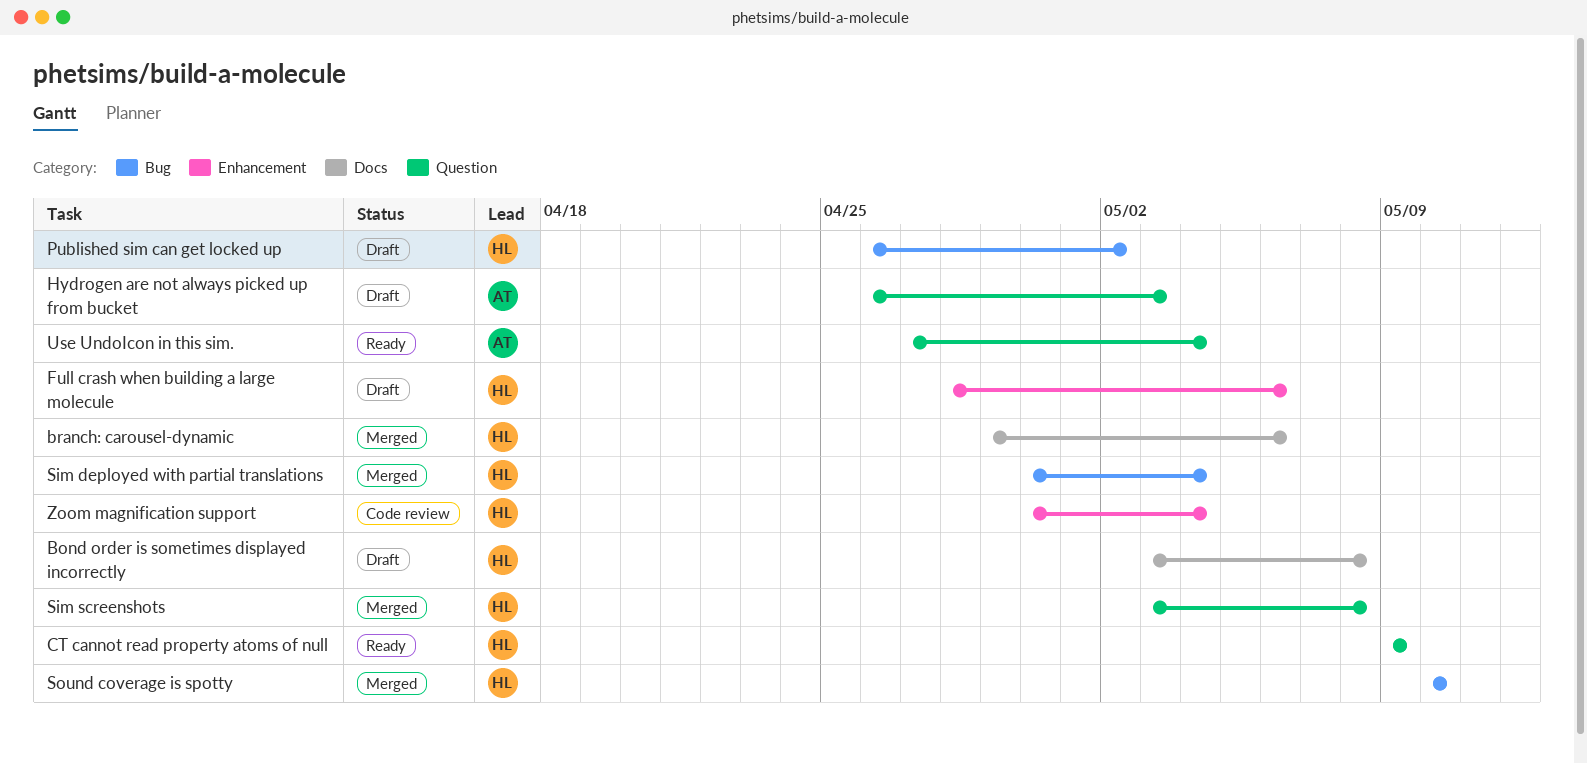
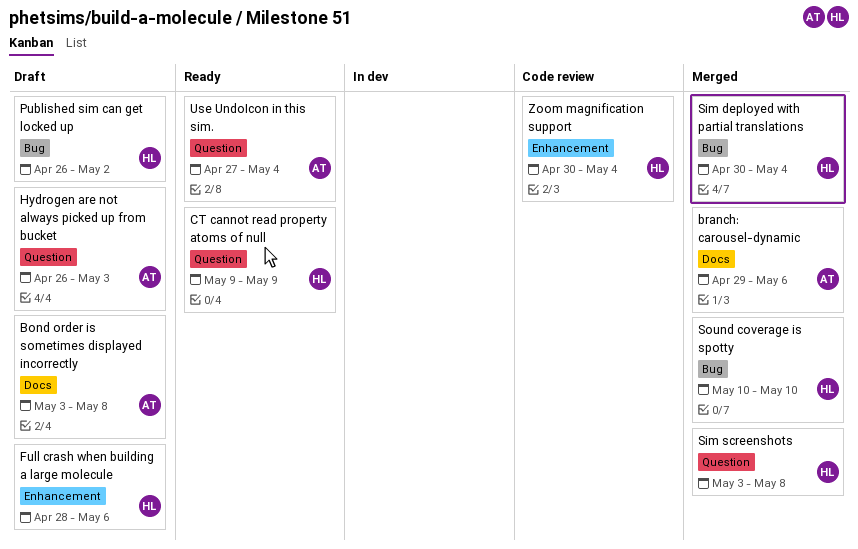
Bond order is sometimes displayed incorrectly, owner: HL -> AT
branch: carousel-dynamic, owner: HL -> AT

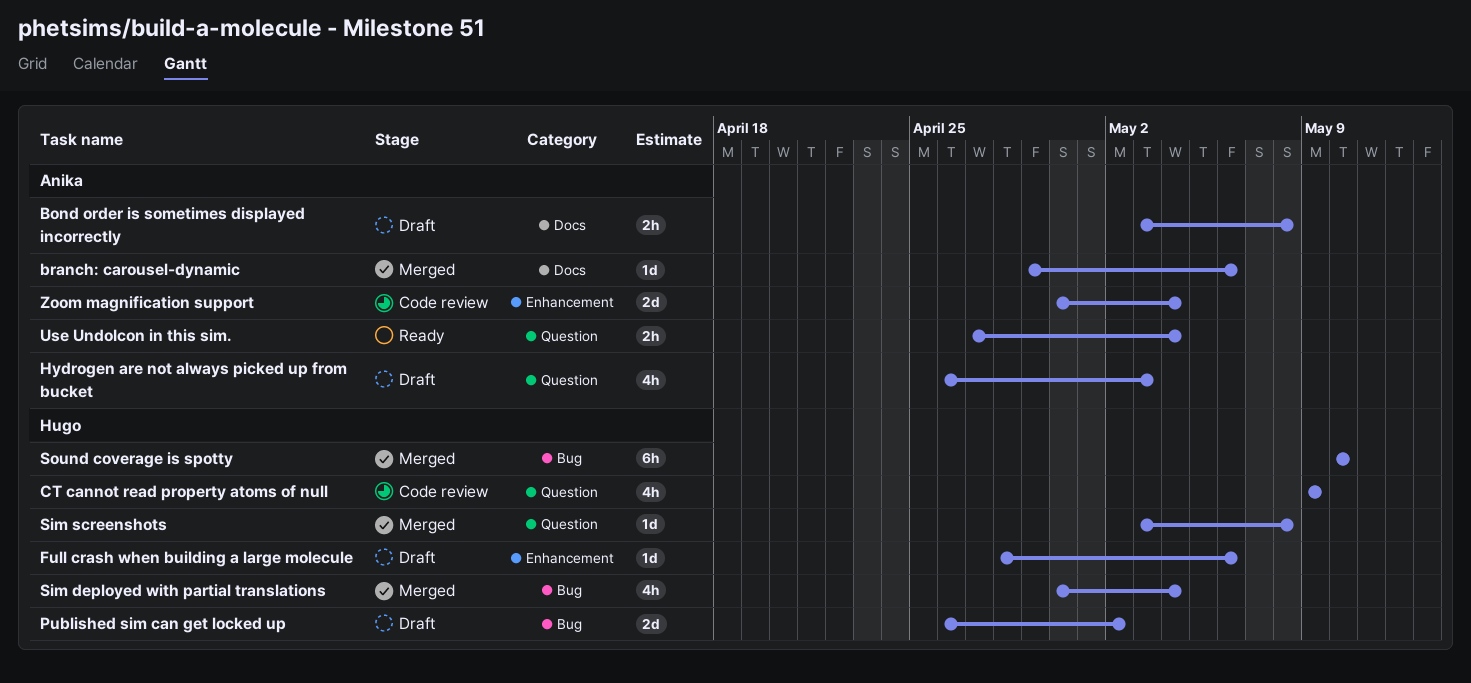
CT cannot read property atoms of null, status: Ready -> Code review
Zoom magnification support, owner: Hugo -> Anika

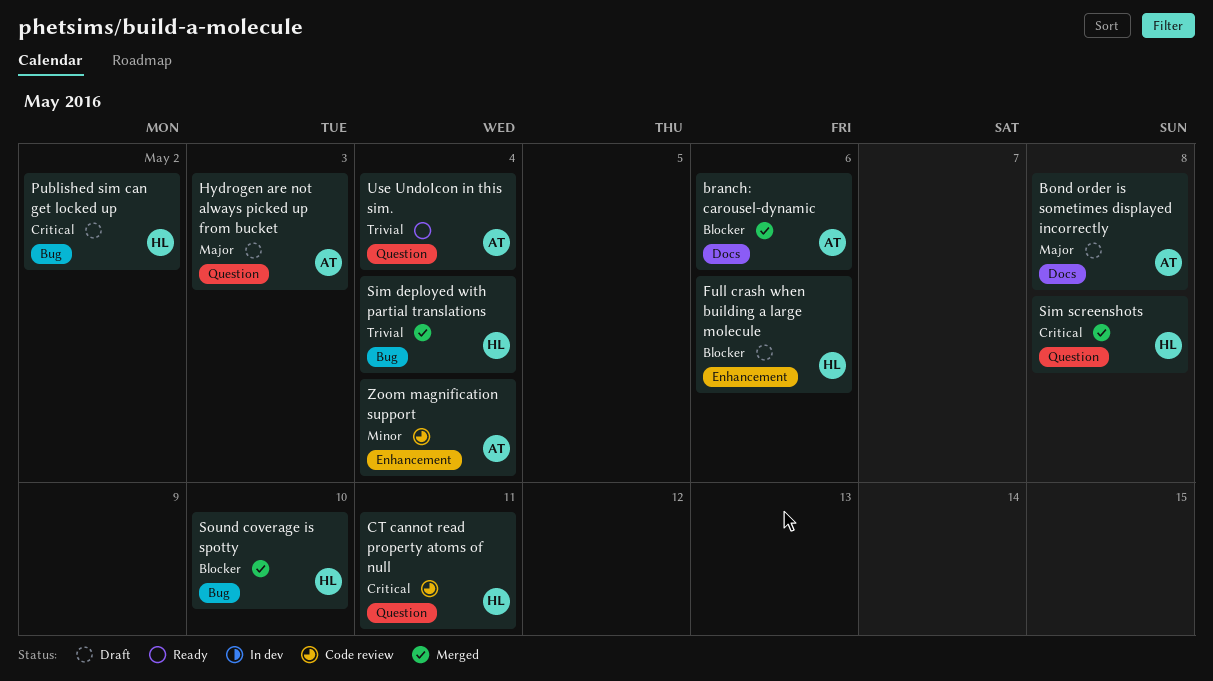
CT cannot read property atoms of null, due: May 9 -> May 11

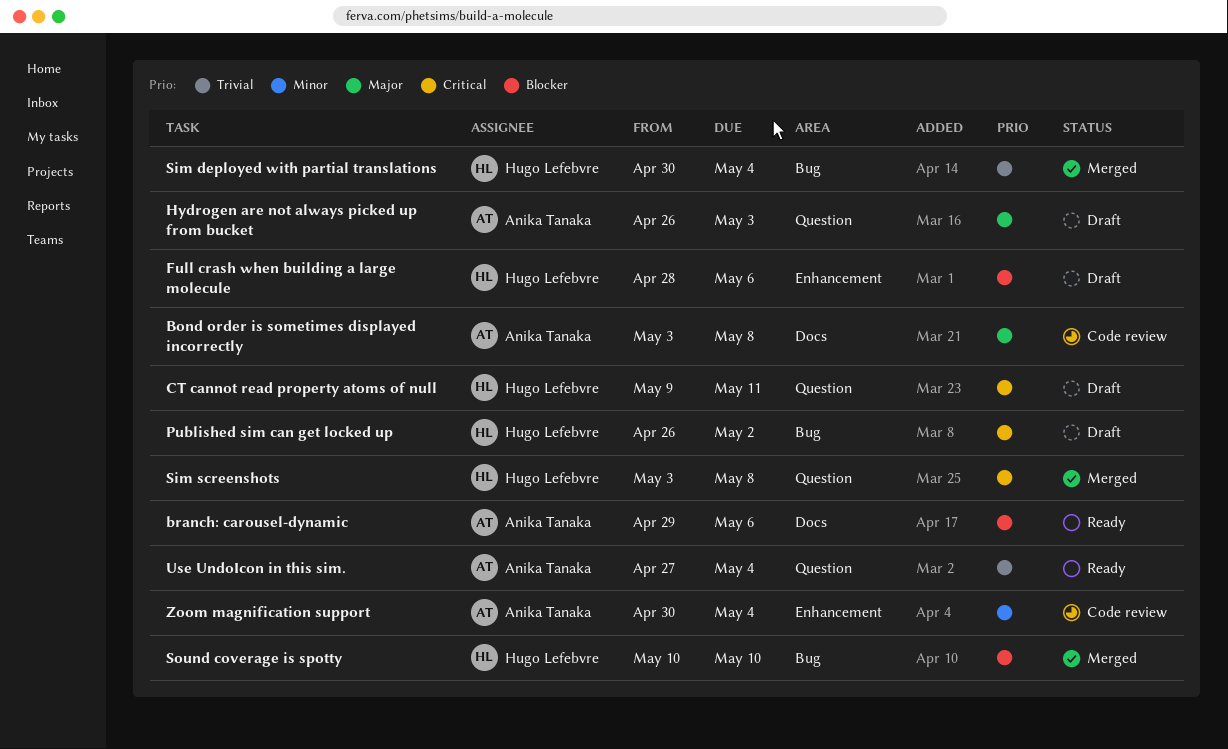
Bond order is sometimes displayed incorrectly, status: Draft -> Code review
branch: carousel-dynamic, status: Merged -> Ready
CT cannot read property atoms of null, status: Code review -> Draft

